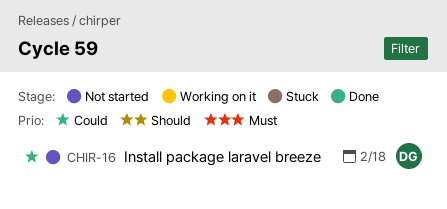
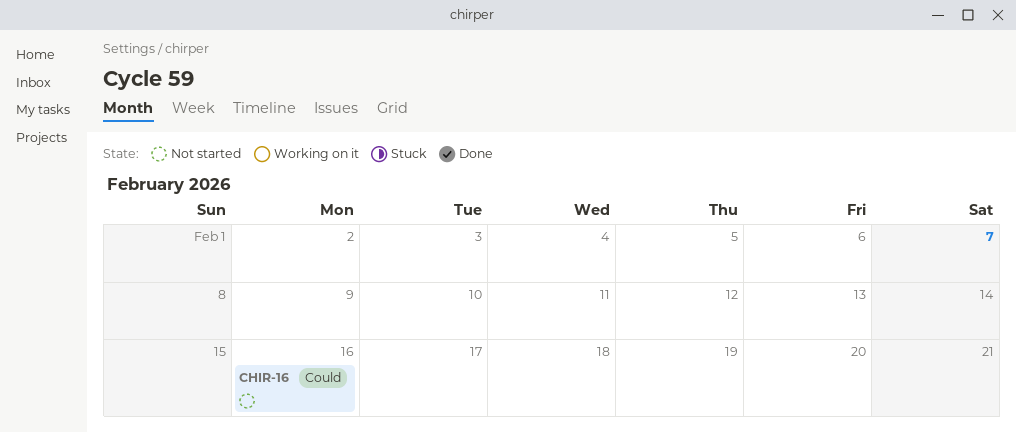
CHIR-16, due: Feb 18 -> Feb 16

